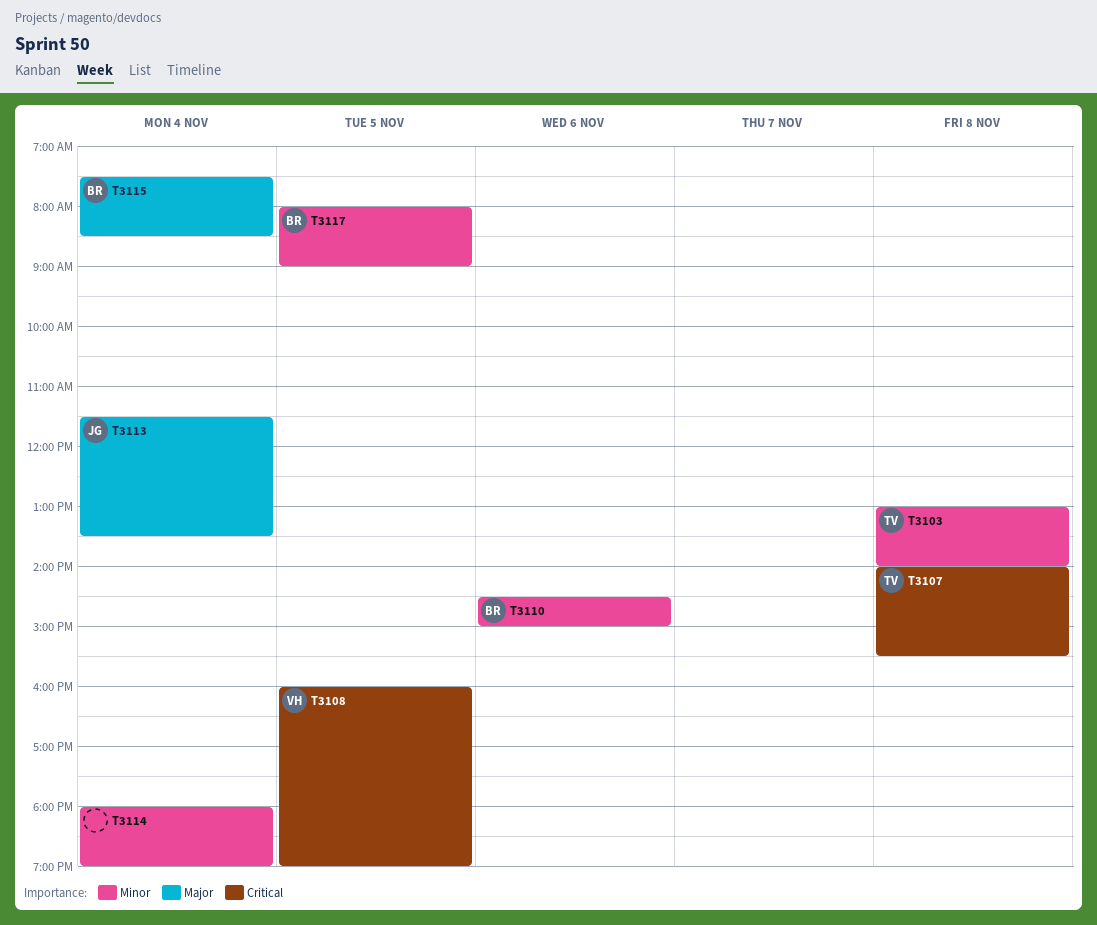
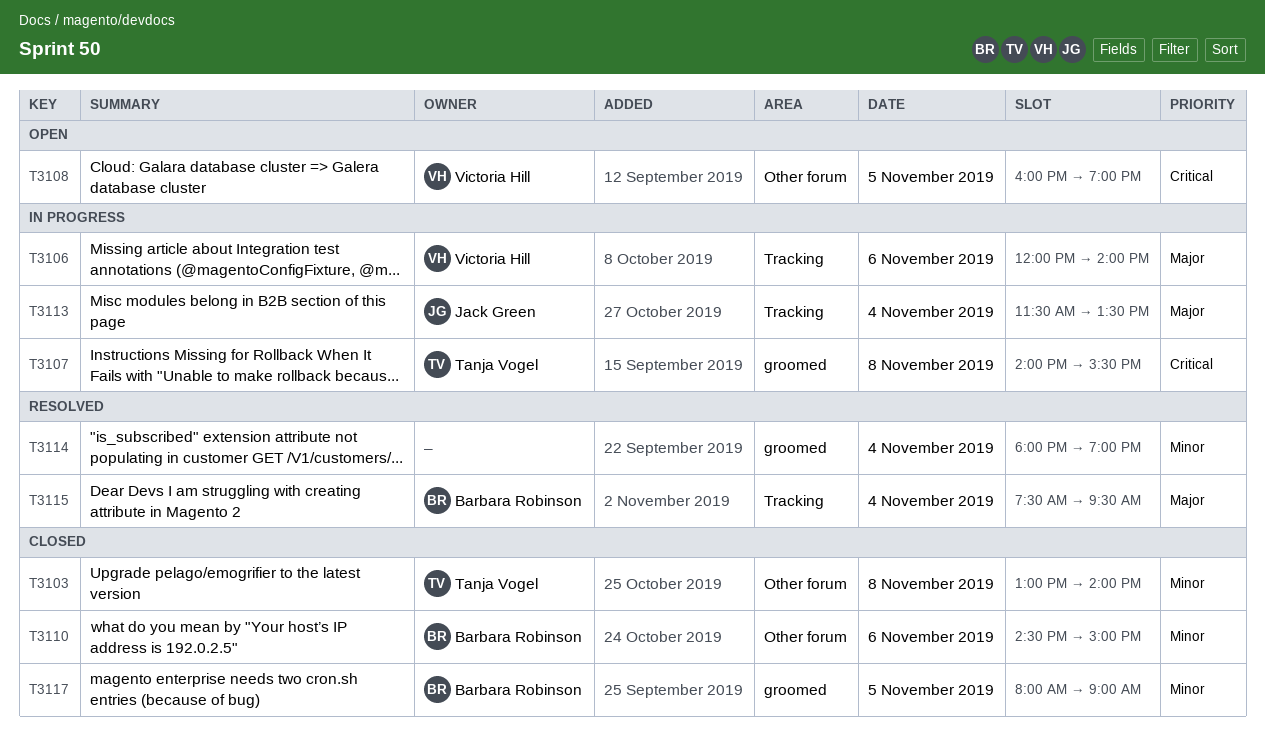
T3106: none -> present
T3115, ends: 08:30 -> 09:30

